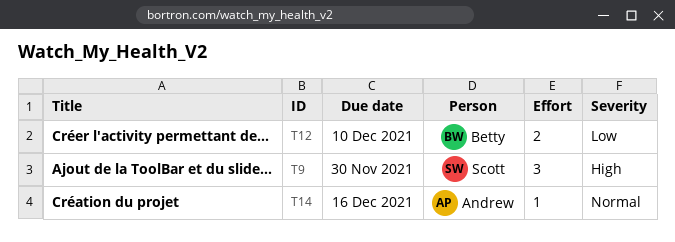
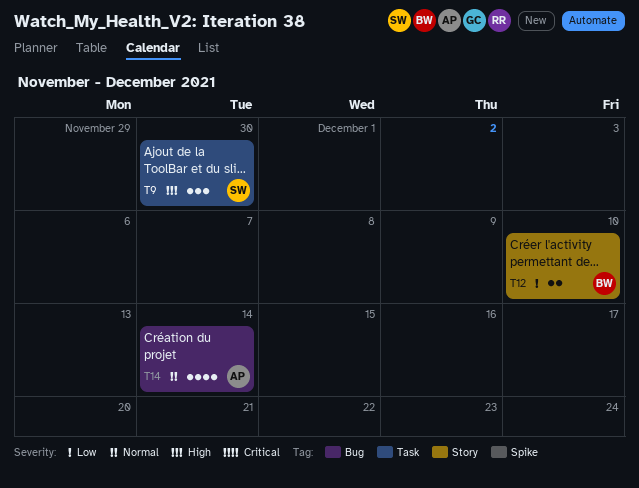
T14, estimate: 1 -> 4
T14, due: Dec 16 -> Dec 14

